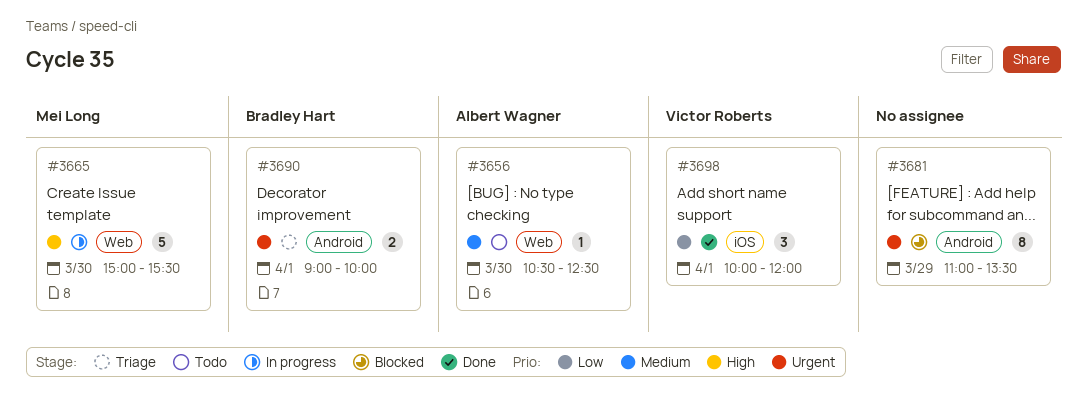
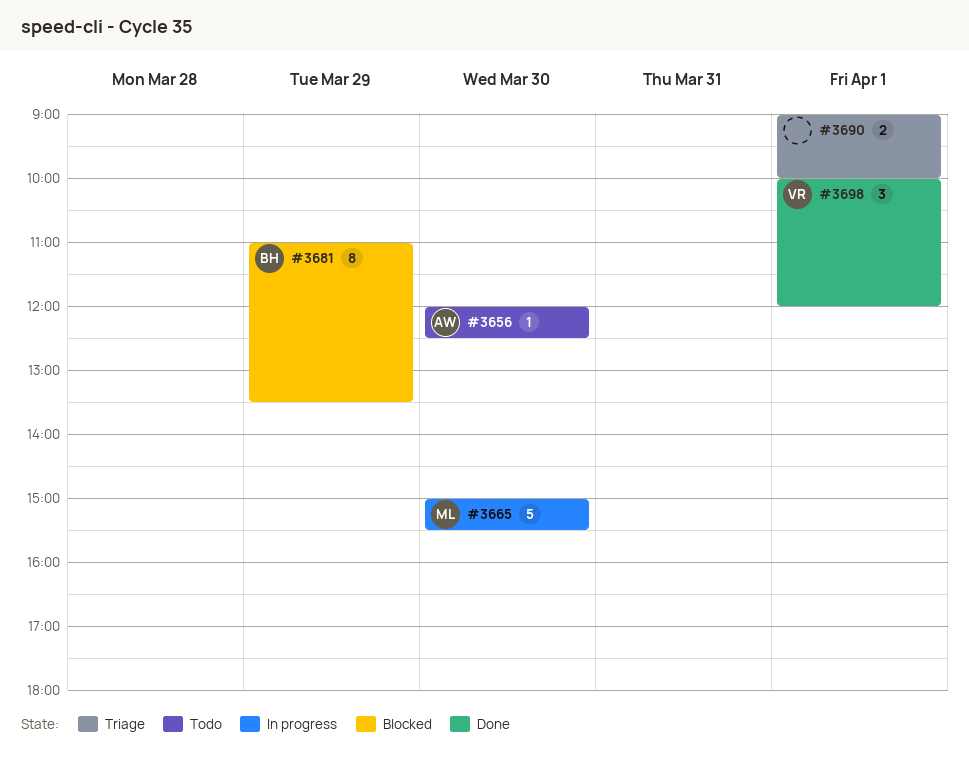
#3656, begins: 10:30 -> 12:00
#3681, owner: none -> Bradley Hart
#3690, owner: Bradley Hart -> none

